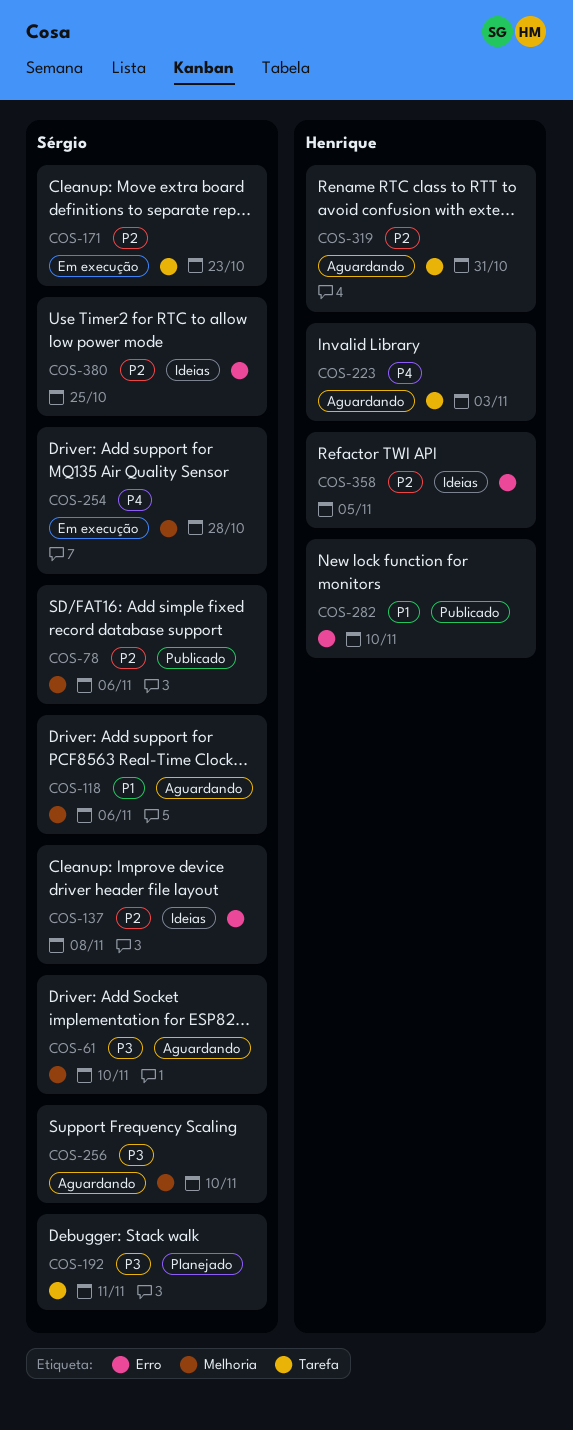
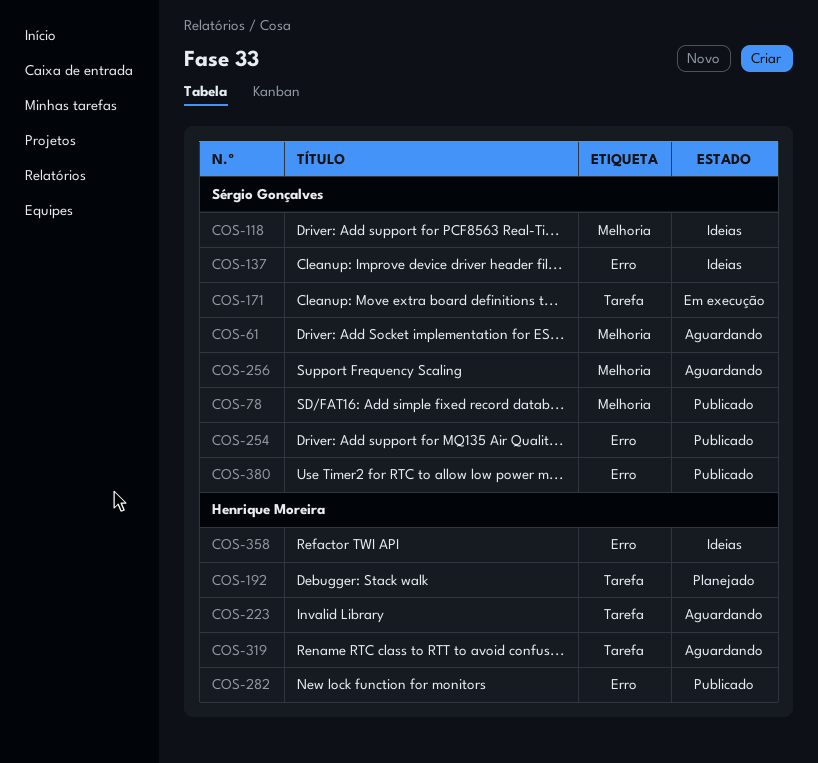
COS-118, status: Aguardando -> Ideias
COS-192, owner: Sérgio Gonçalves -> Henrique Moreira
COS-254, status: Em execução -> Publicado
COS-254, label: Melhoria -> Erro
COS-380, status: Ideias -> Publicado

